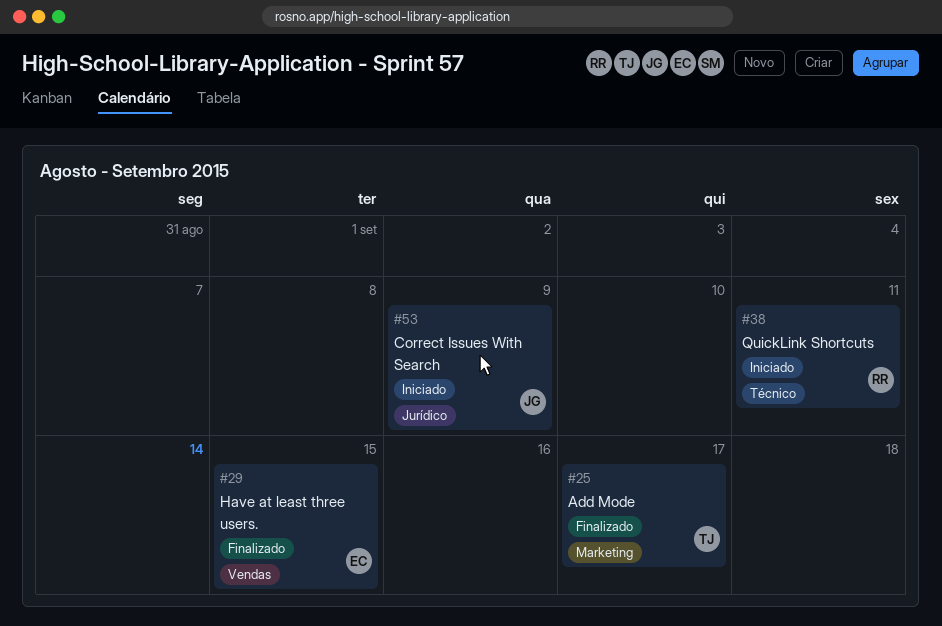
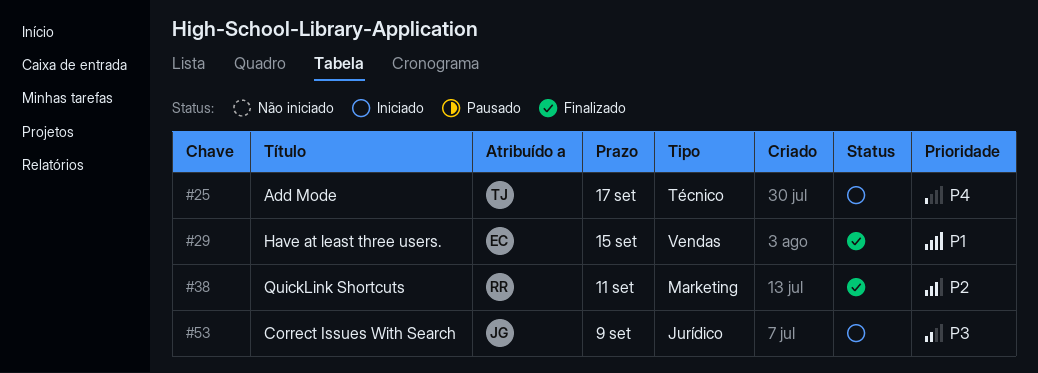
#25, status: Finalizado -> Iniciado
#25, label: Marketing -> Técnico
#38, status: Iniciado -> Finalizado
#38, label: Técnico -> Marketing

